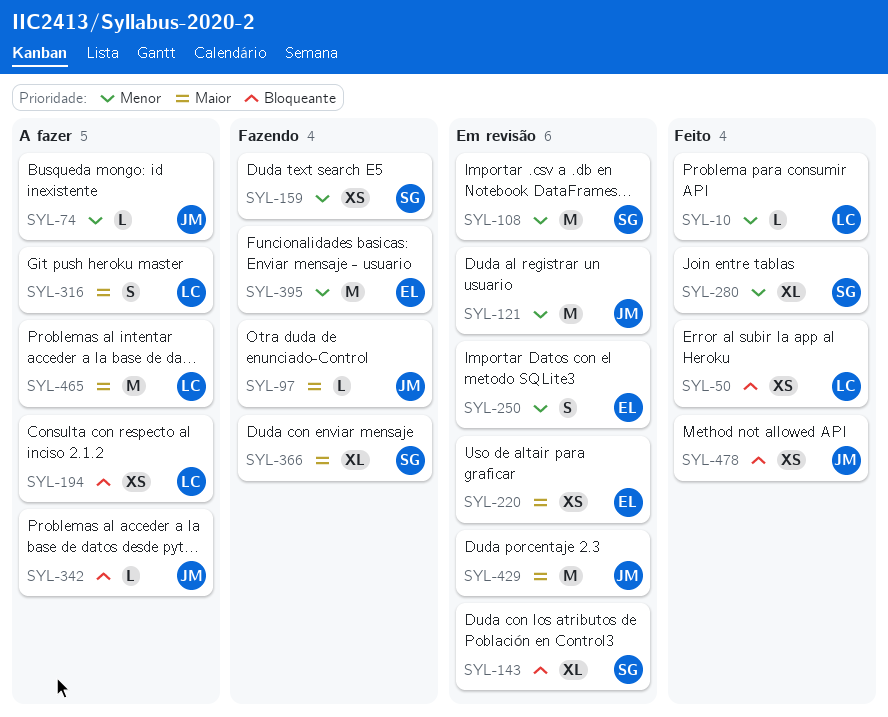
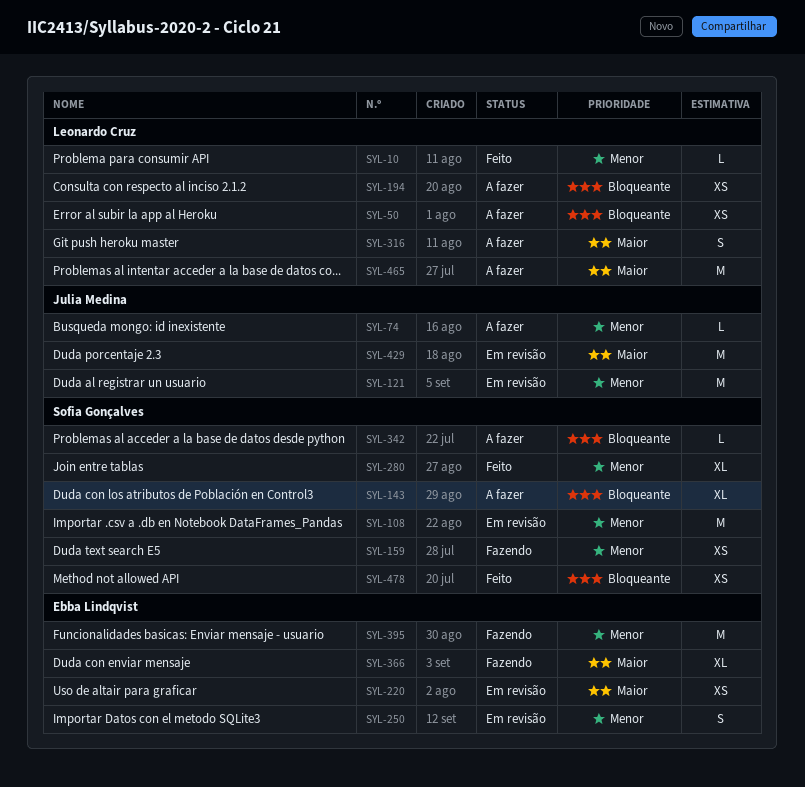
SYL-50, status: Feito -> A fazer
SYL-97: present -> none
SYL-143, status: Em revisão -> A fazer
SYL-342, owner: Julia Medina -> Sofia Gonçalves
SYL-366, owner: Sofia Gonçalves -> Ebba Lindqvist
SYL-478, owner: Julia Medina -> Sofia Gonçalves

